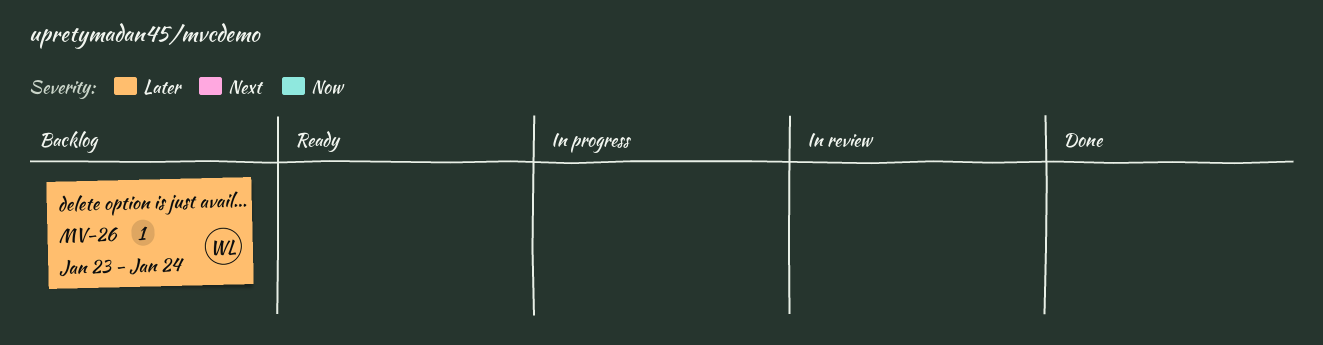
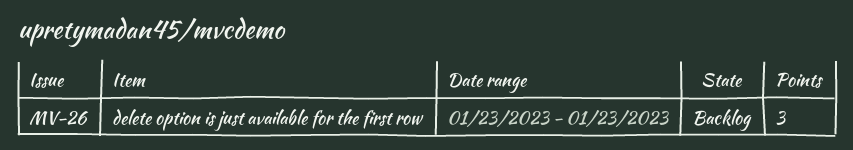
MV-26, estimate: 1 -> 3
MV-26, due: Jan 24 -> Jan 23

